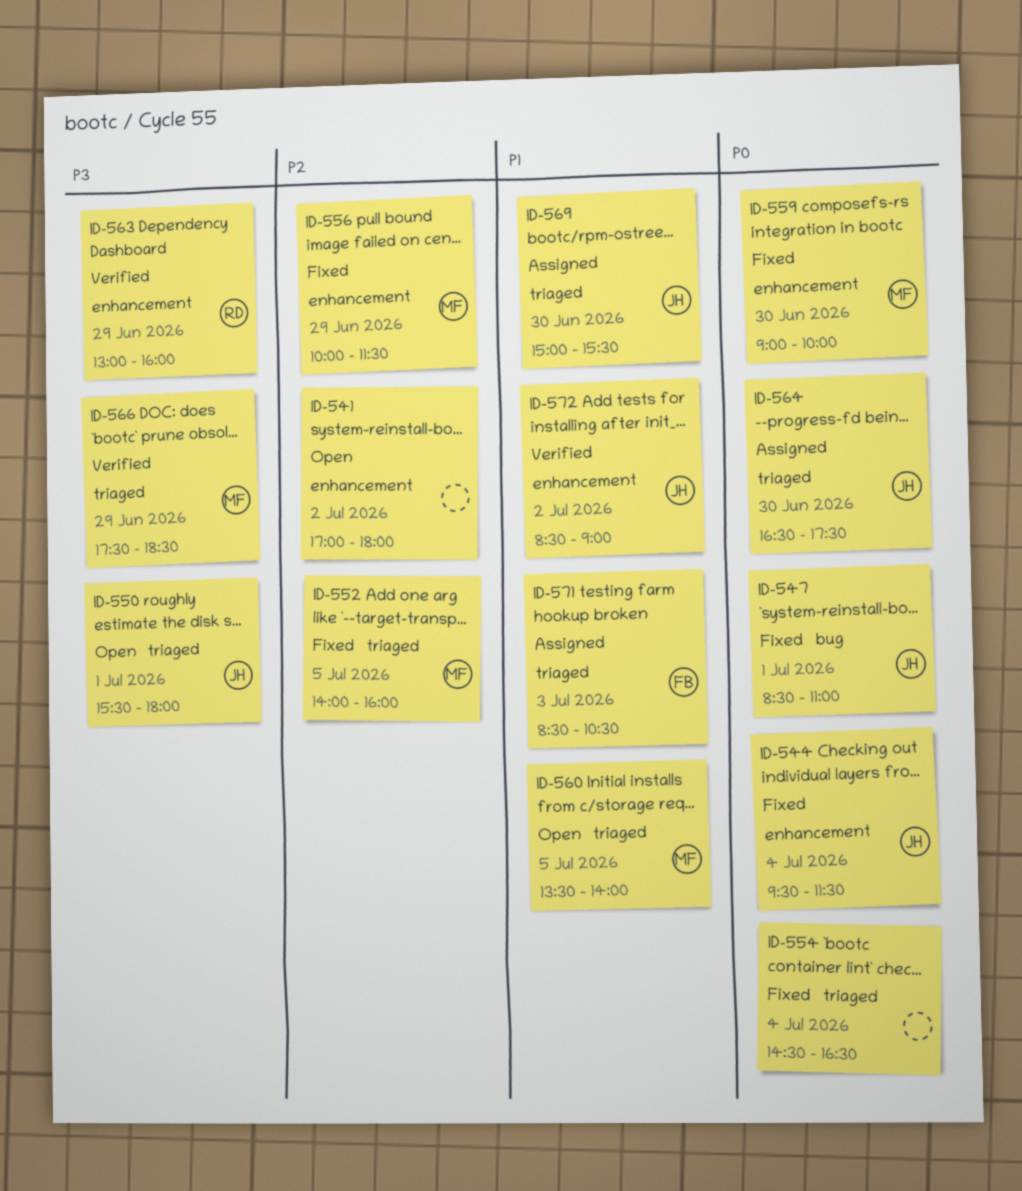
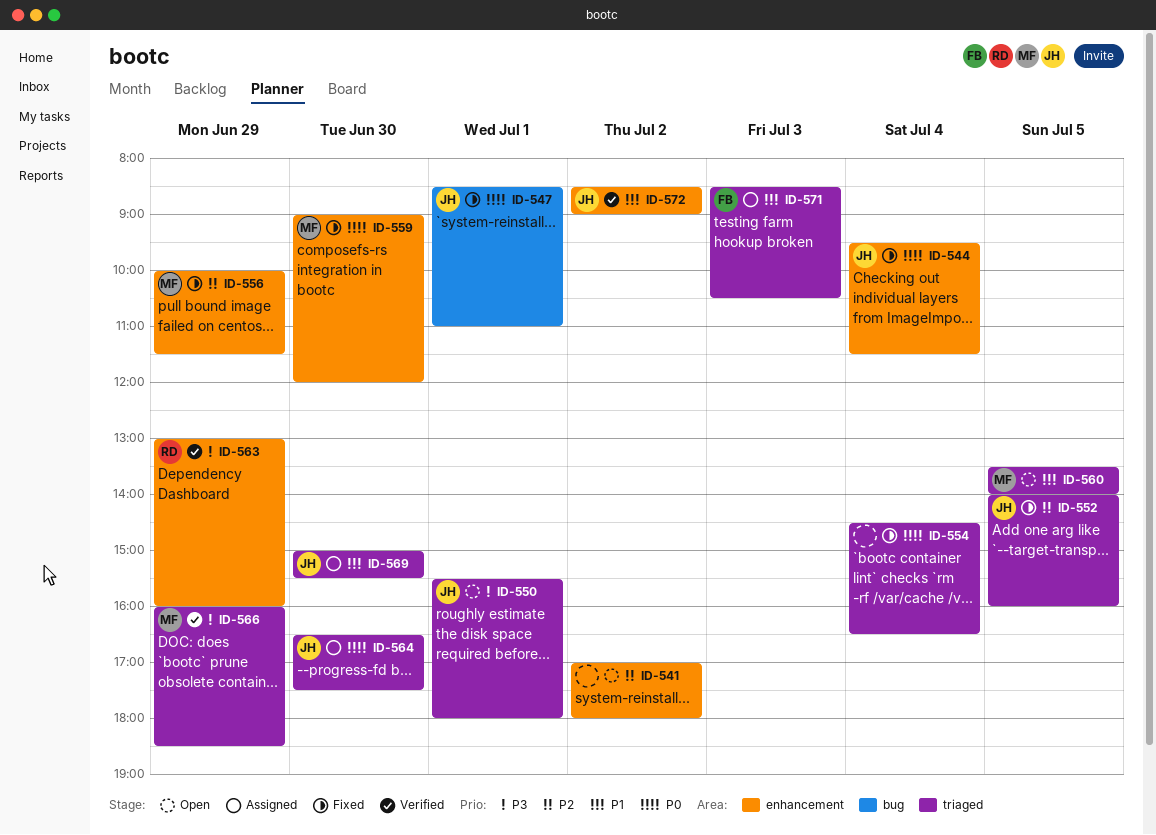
ID-552, owner: MF -> JH
ID-559, ends: 10:00 -> 12:00
ID-566, begins: 17:30 -> 16:00

